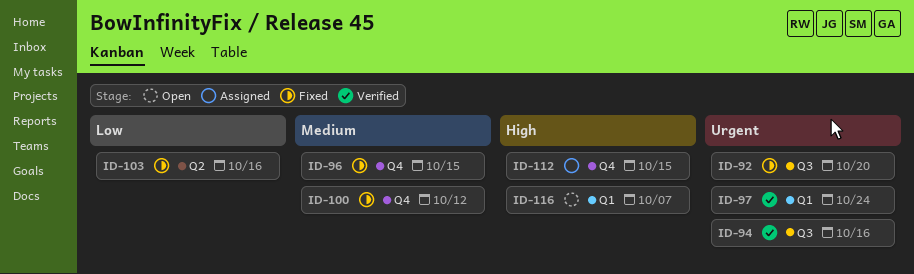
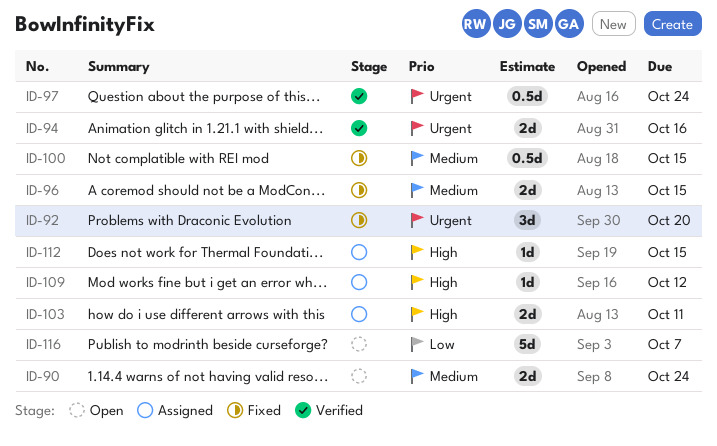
ID-90: none -> present
ID-100, due: Oct 12 -> Oct 15
ID-103, status: Fixed -> Assigned
ID-103, priority: Low -> High
ID-103, due: Oct 16 -> Oct 11
ID-109: none -> present
ID-116, priority: High -> Low

